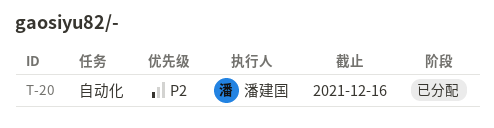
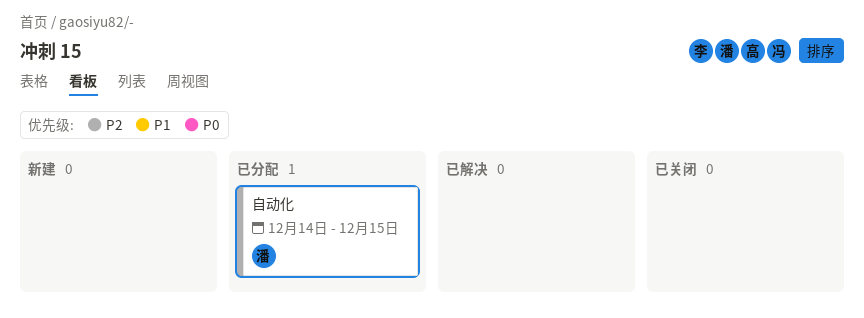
自动化, due: Dec 16 -> Dec 15

